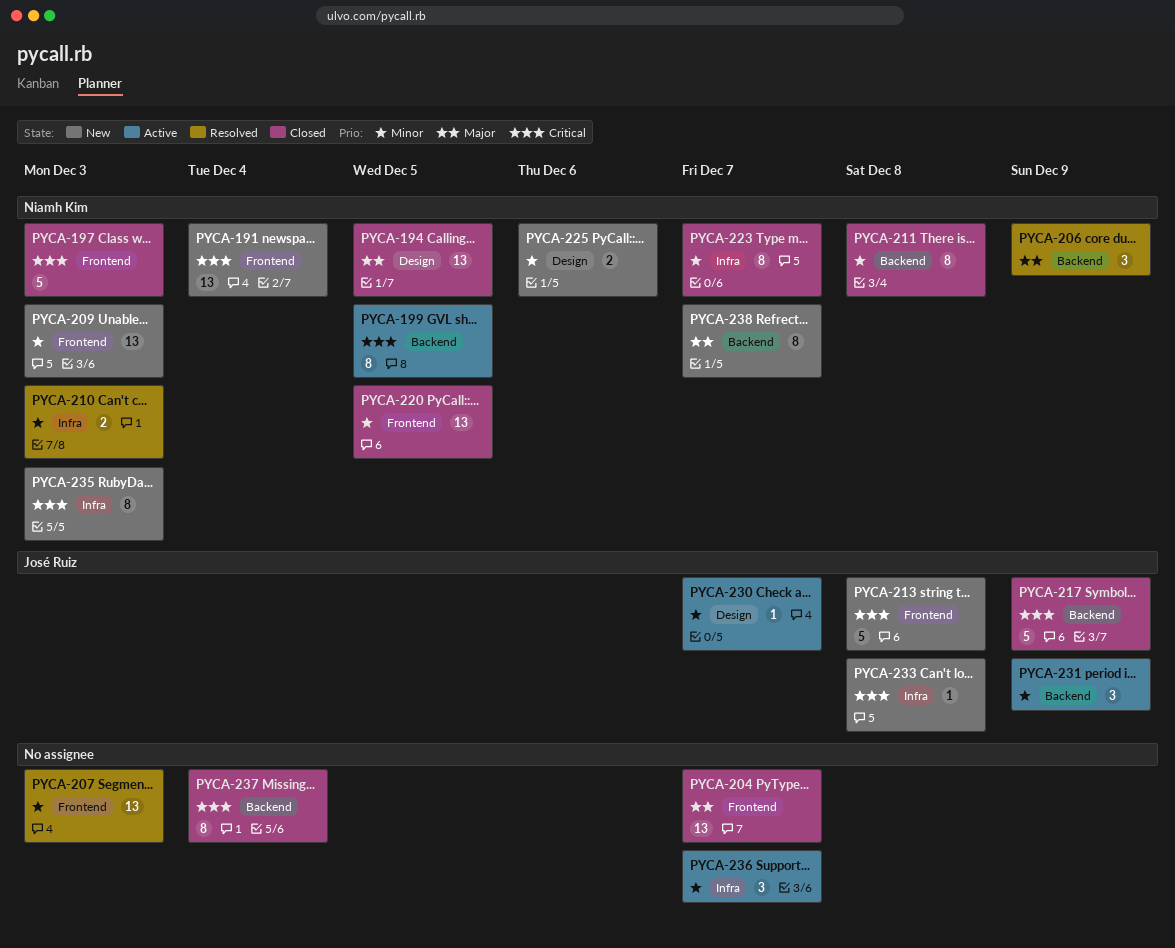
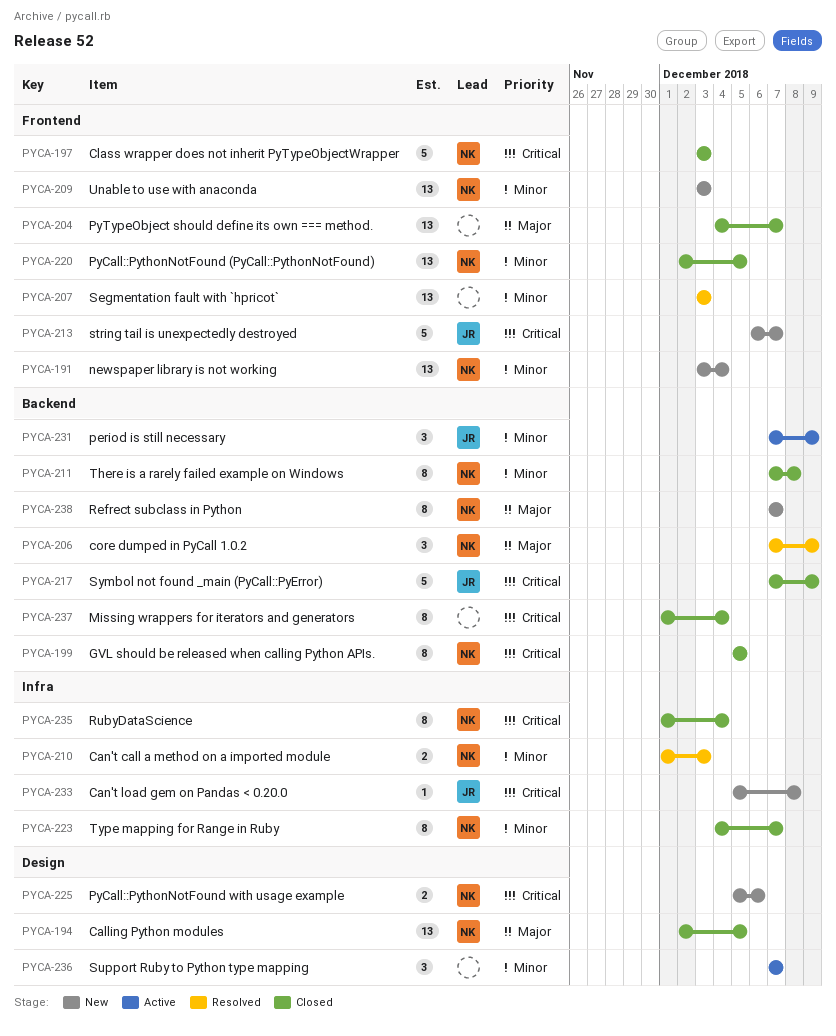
PYCA-191, priority: Critical -> Minor
PYCA-199, status: Active -> Closed
PYCA-213, due: Dec 8 -> Dec 7
PYCA-225, priority: Minor -> Critical
PYCA-230: present -> none
PYCA-235, status: New -> Closed
PYCA-235, due: Dec 3 -> Dec 4
PYCA-236, label: Infra -> Design

